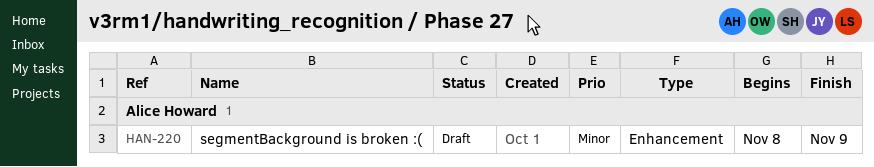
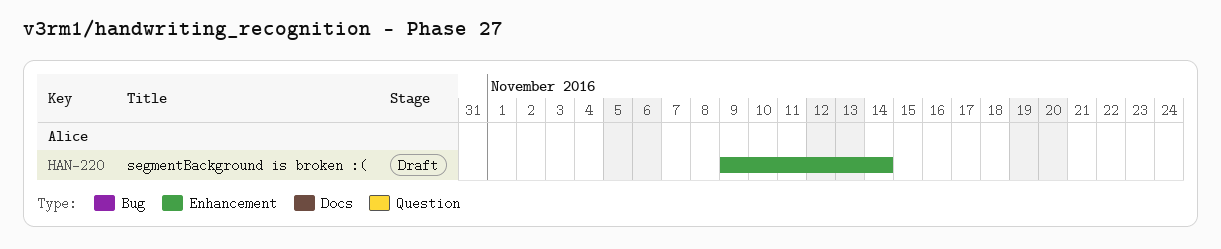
HAN-220, start: Nov 8 -> Nov 9
HAN-220, due: Nov 9 -> Nov 14

